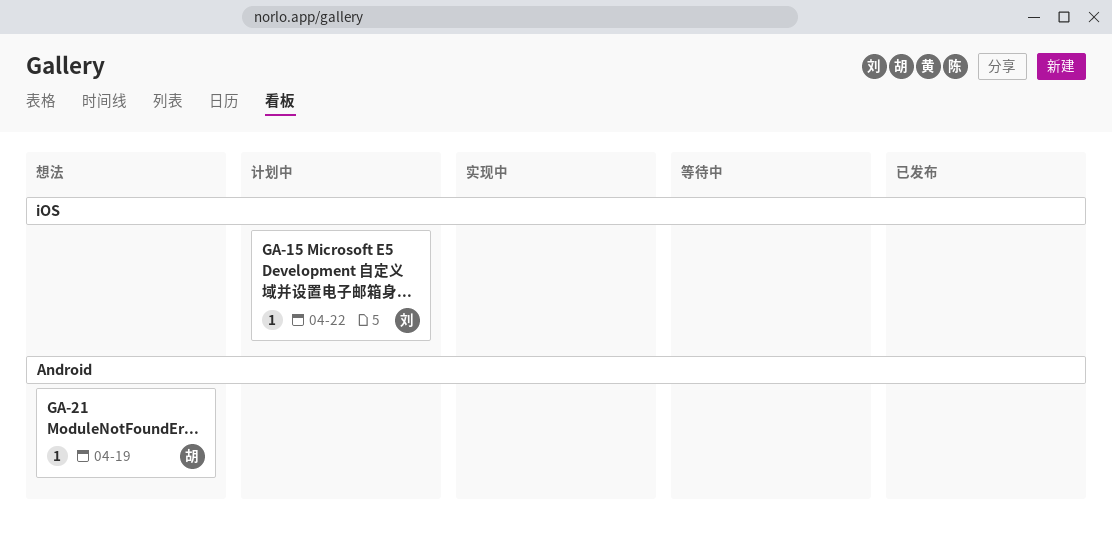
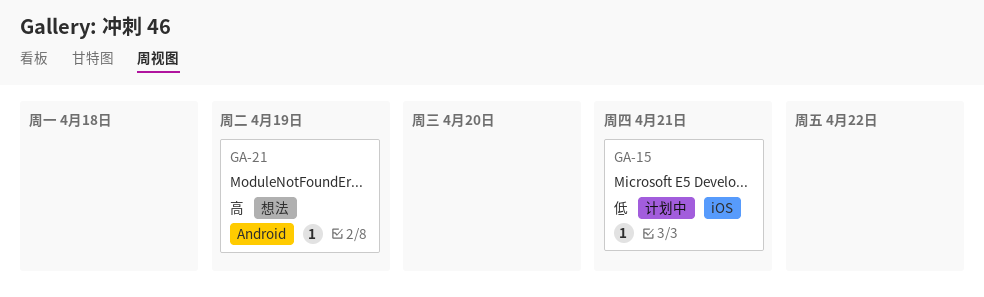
GA-15, due: Apr 22 -> Apr 21

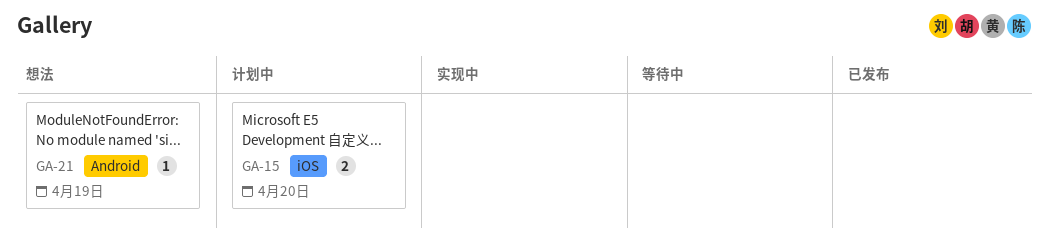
GA-15, estimate: 1 -> 2
GA-15, due: Apr 21 -> Apr 20

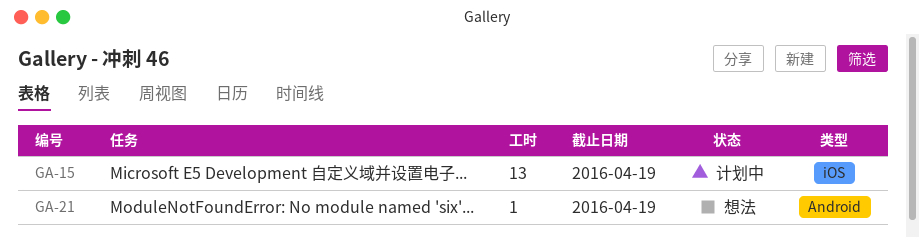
GA-15, estimate: 2 -> 13
GA-15, due: Apr 20 -> Apr 19

